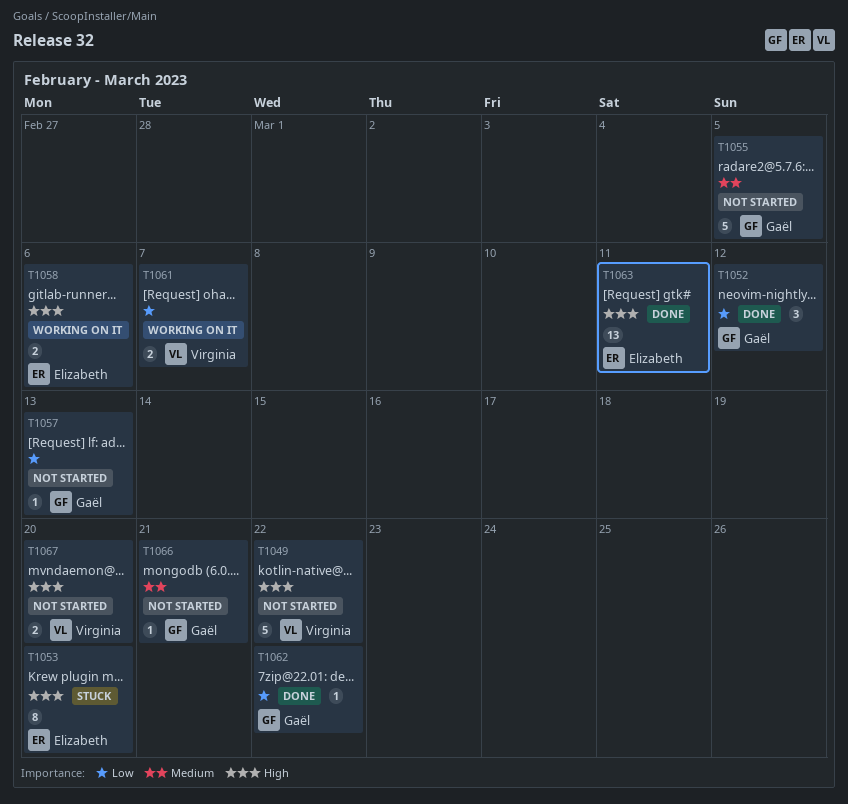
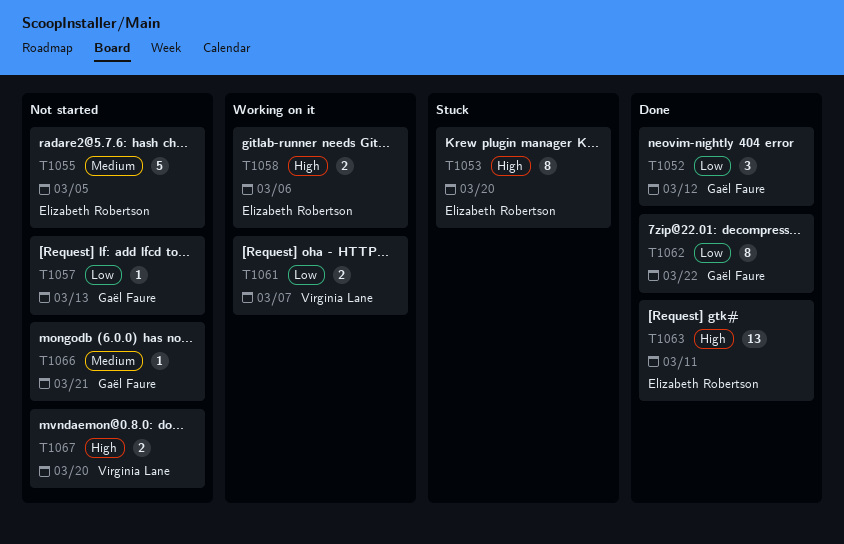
T1049: present -> none
T1055, owner: Gaël Faure -> Elizabeth Robertson
T1062, estimate: 1 -> 8

